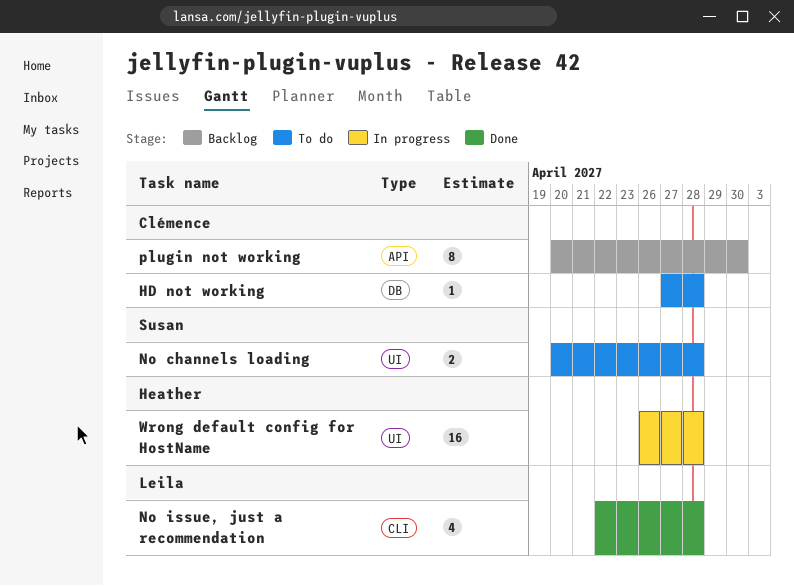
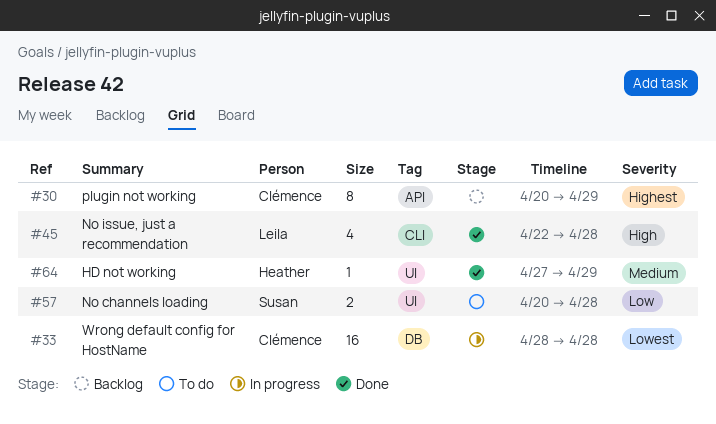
HD not working, status: To do -> Done
HD not working, owner: Clémence -> Heather
HD not working, label: DB -> UI
HD not working, due: Apr 28 -> Apr 29
plugin not working, due: Apr 30 -> Apr 29
Wrong default config for HostName, owner: Heather -> Clémence
Wrong default config for HostName, label: UI -> DB
Wrong default config for HostName, start: Apr 26 -> Apr 28

